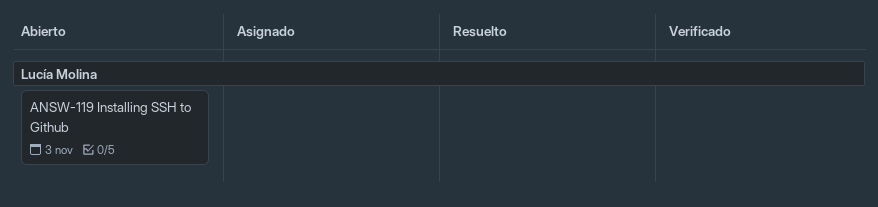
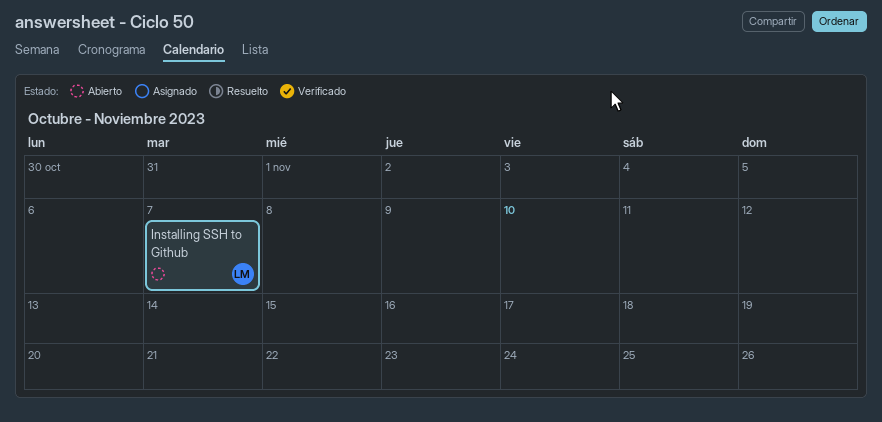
Installing SSH to Github, due: Nov 3 -> Nov 7

